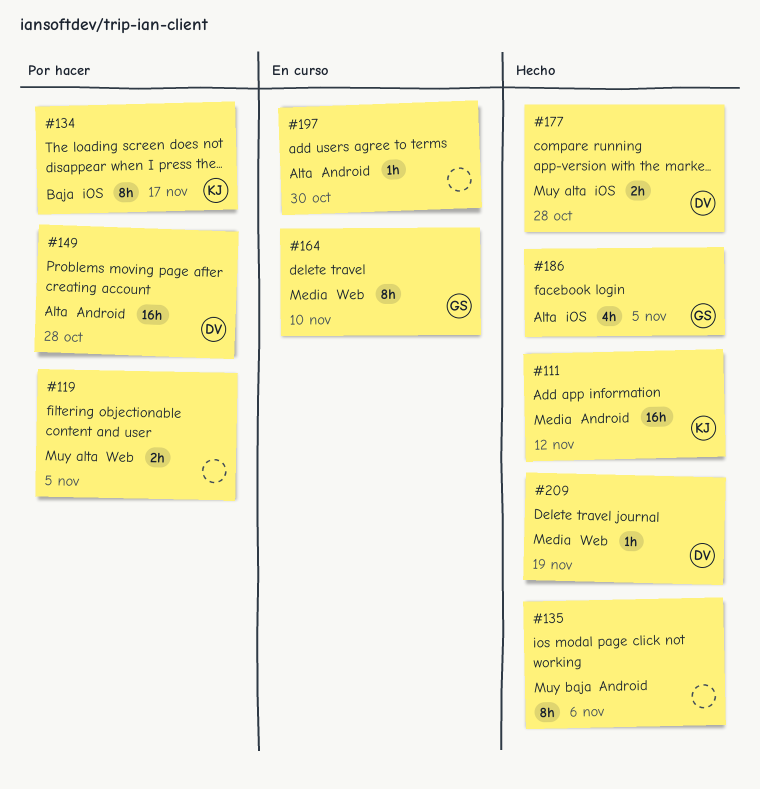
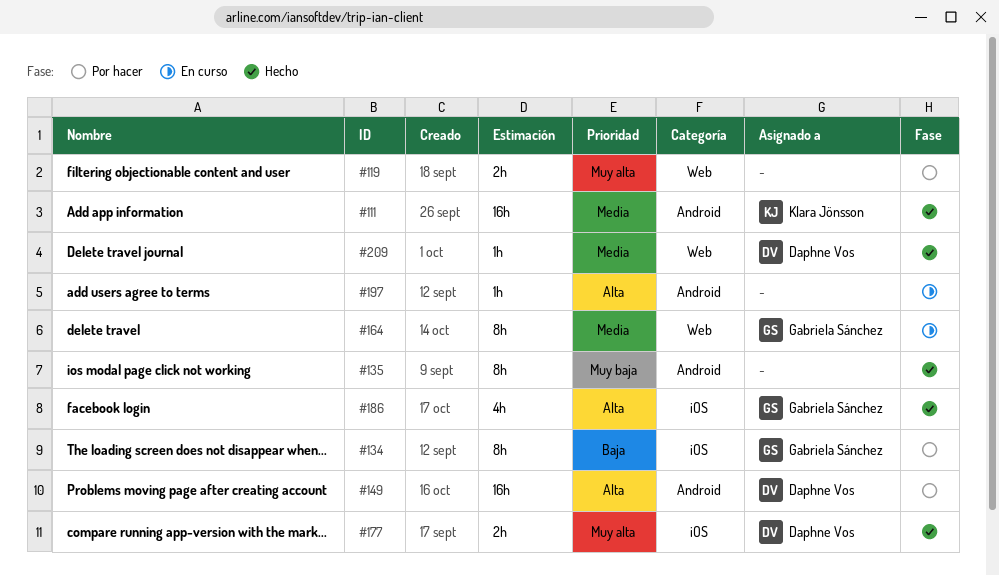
#134, owner: Klara Jönsson -> Gabriela Sánchez

